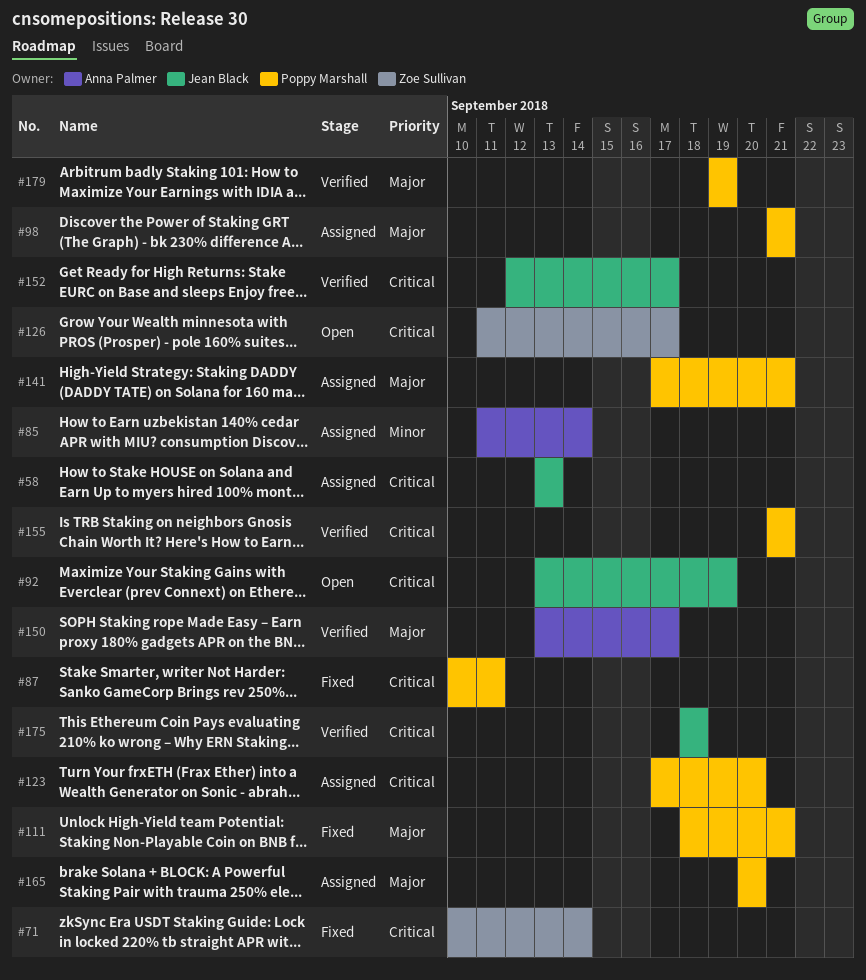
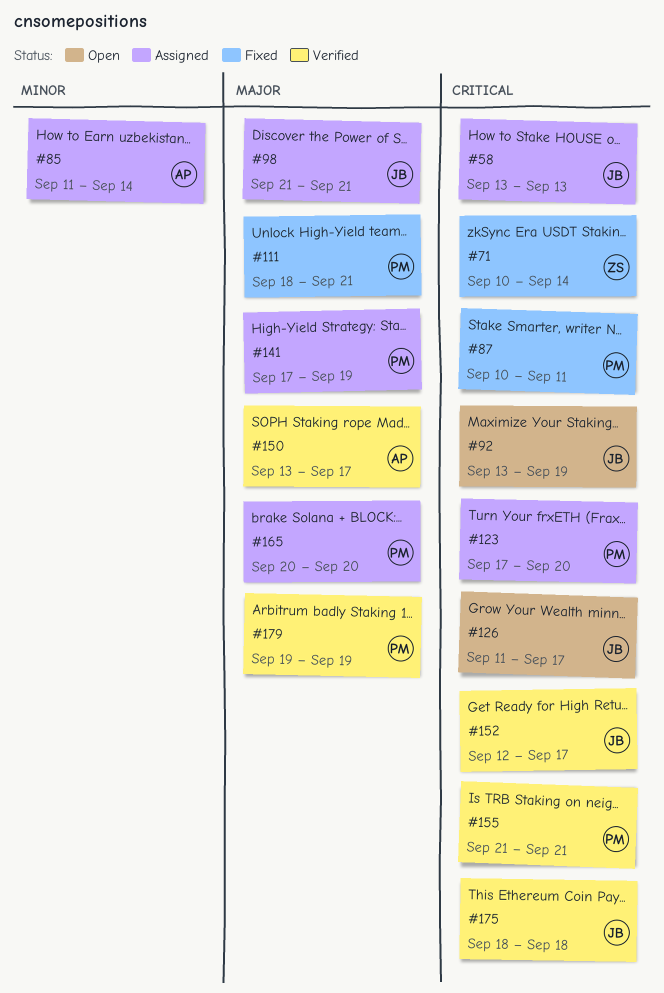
#98, owner: Poppy Marshall -> Jean Black
#126, owner: Zoe Sullivan -> Jean Black
#141, due: Sep 21 -> Sep 19

